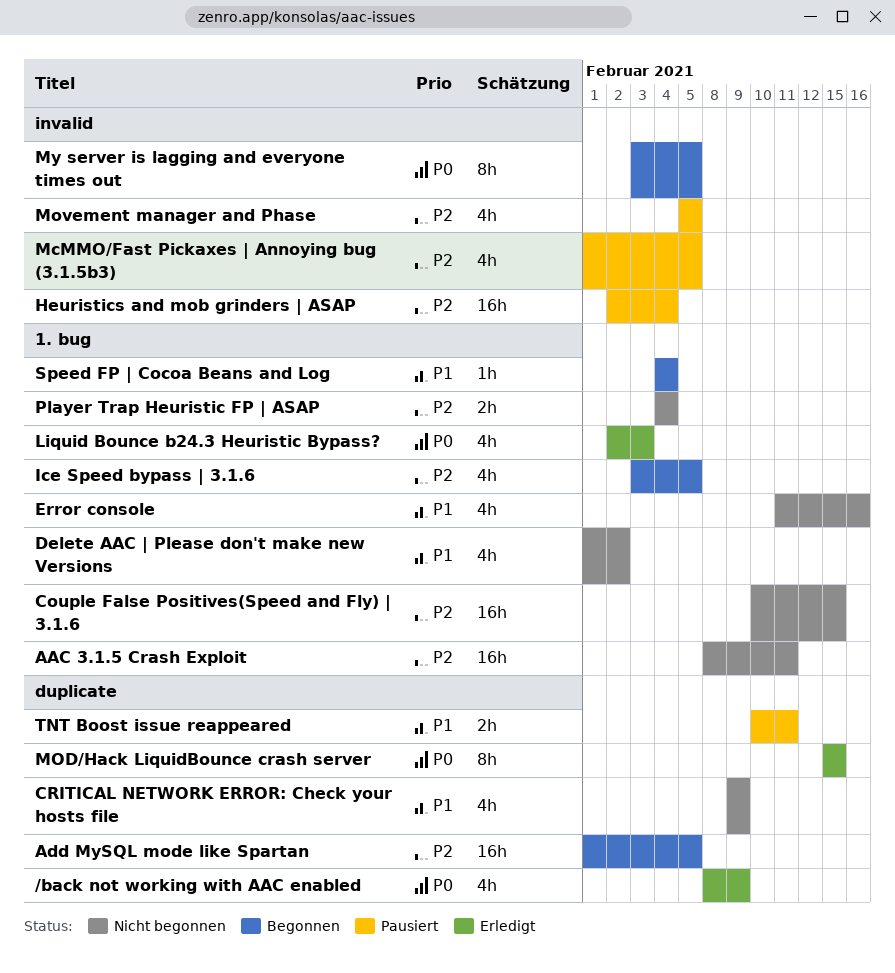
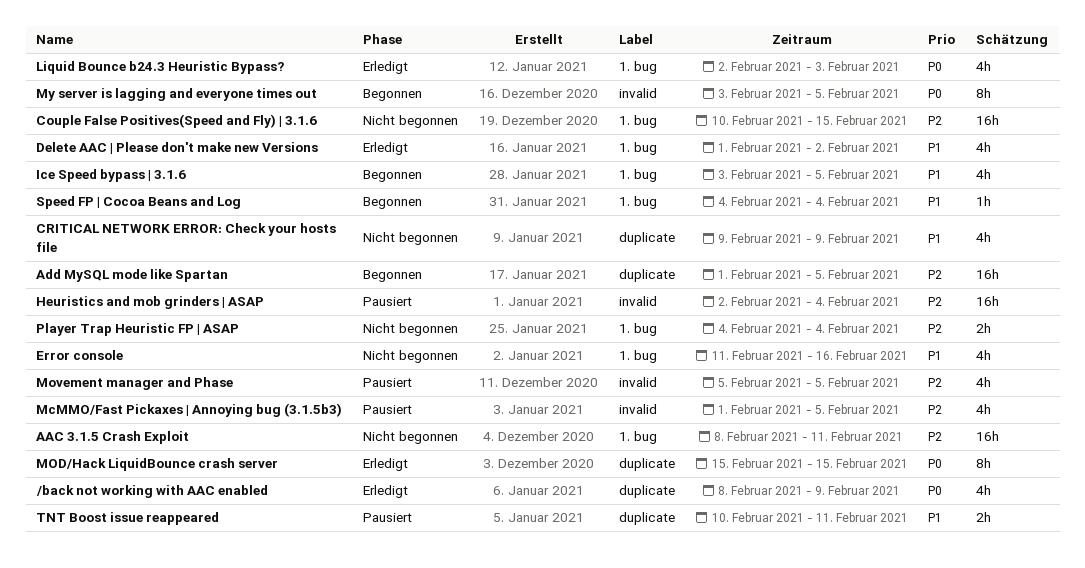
Delete AAC | Please don't make new Versions, status: Nicht begonnen -> Erledigt
Ice Speed bypass | 3.1.6, priority: P2 -> P1

